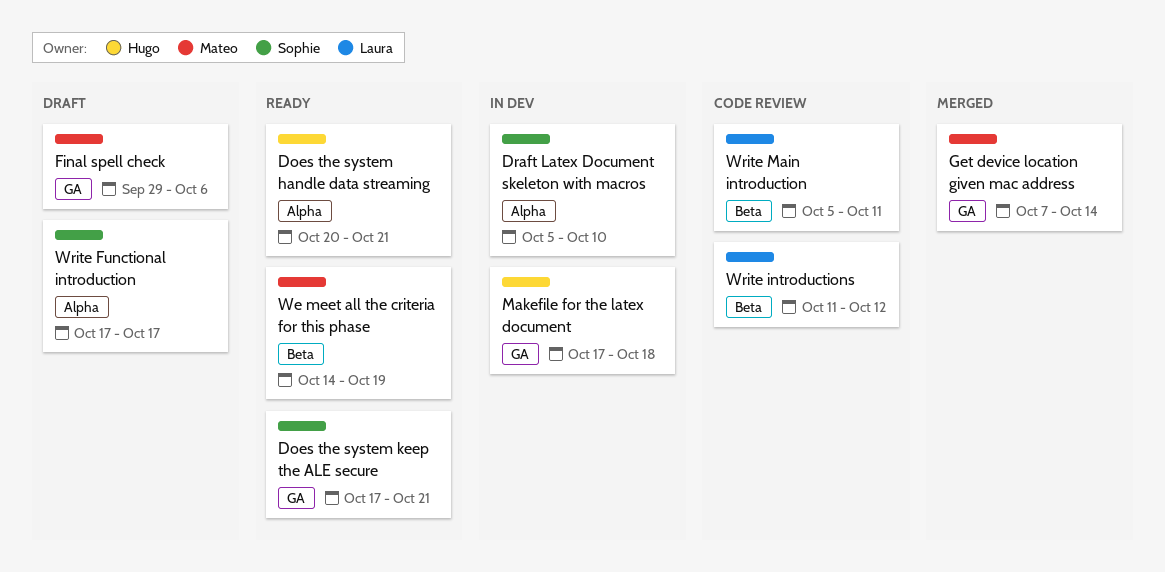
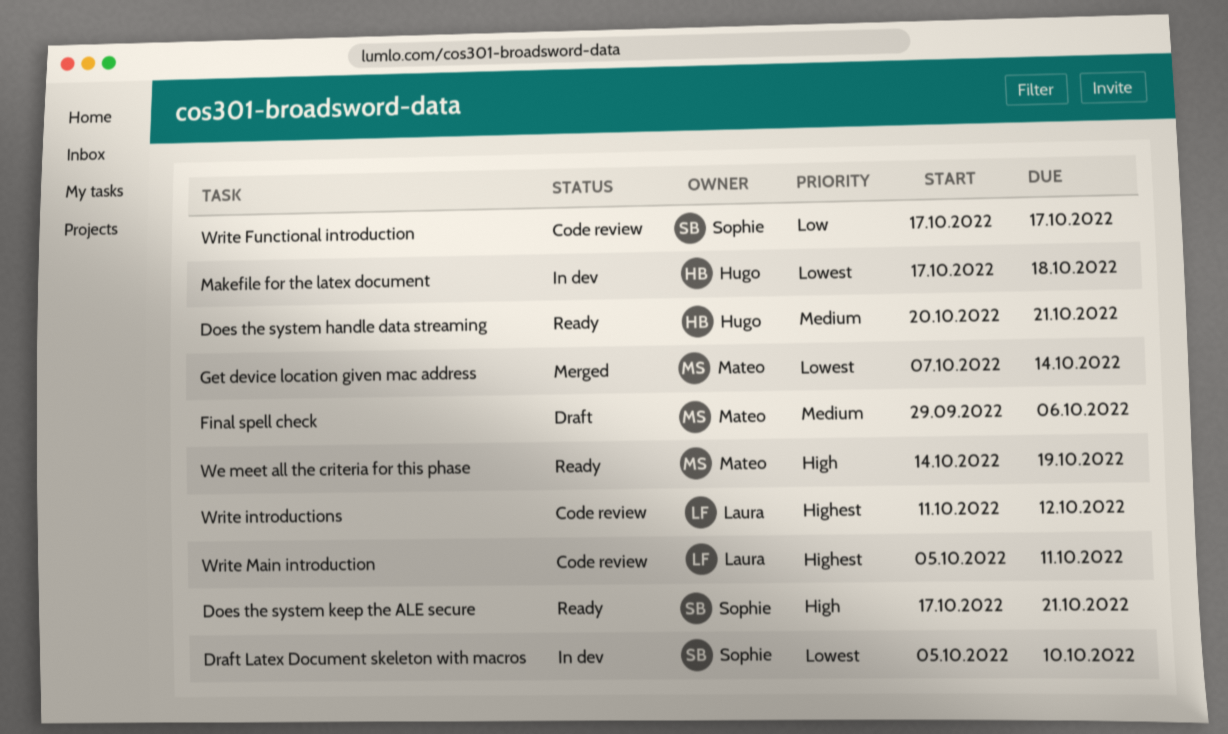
Write Functional introduction, status: Draft -> Code review

